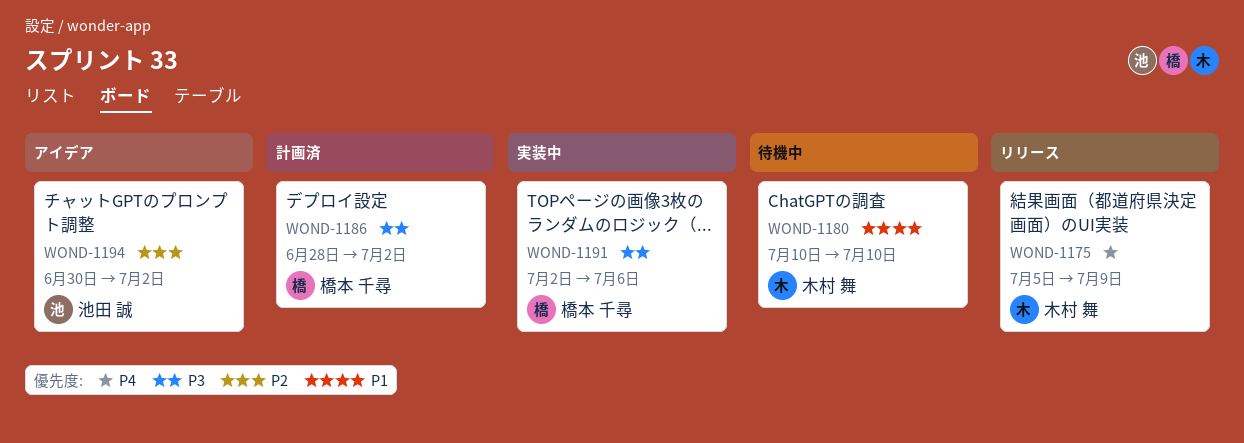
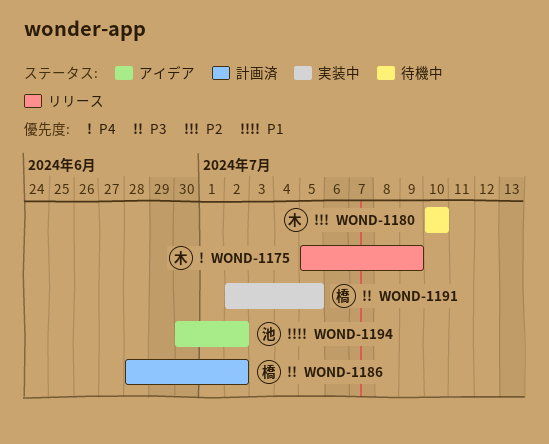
WOND-1180, priority: P1 -> P2
WOND-1191, due: Jul 6 -> Jul 5
WOND-1194, priority: P2 -> P1

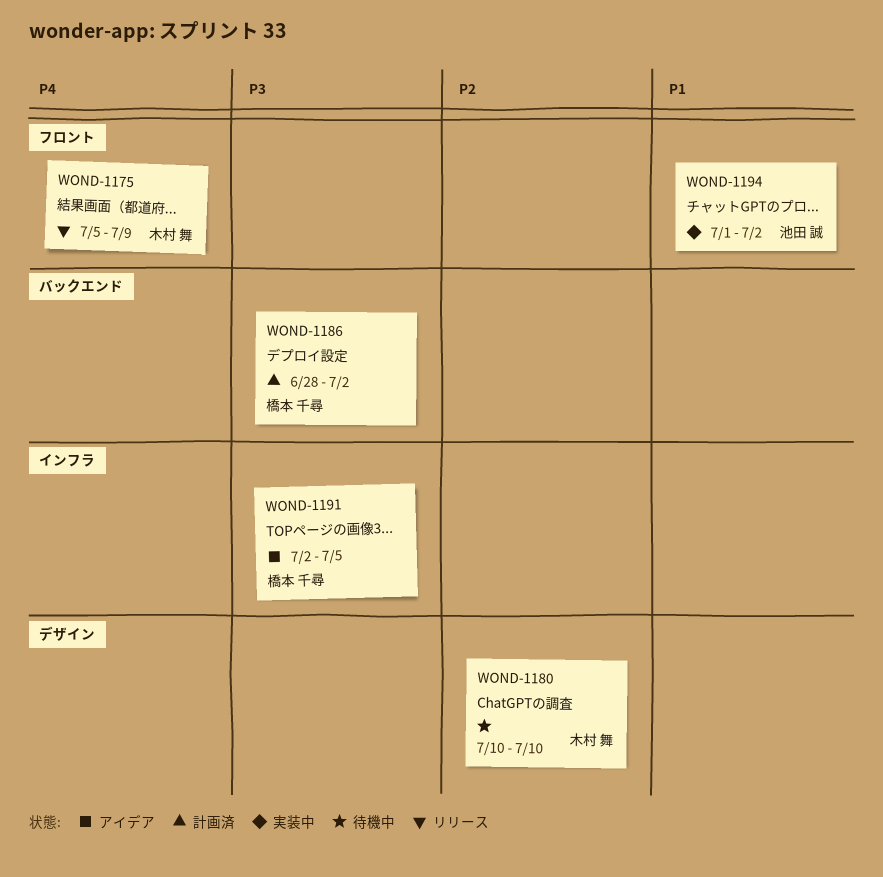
WOND-1191, status: 実装中 -> アイデア
WOND-1194, status: アイデア -> 実装中
WOND-1194, start: Jun 30 -> Jul 1

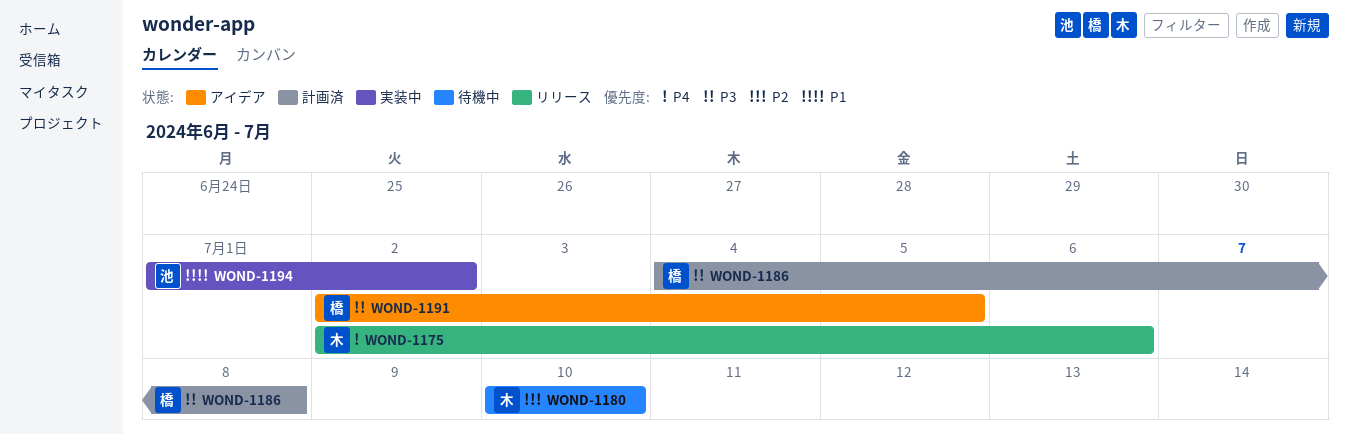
WOND-1175, start: Jul 5 -> Jul 2
WOND-1175, due: Jul 9 -> Jul 6
WOND-1186, start: Jun 28 -> Jul 4
WOND-1186, due: Jul 2 -> Jul 8

